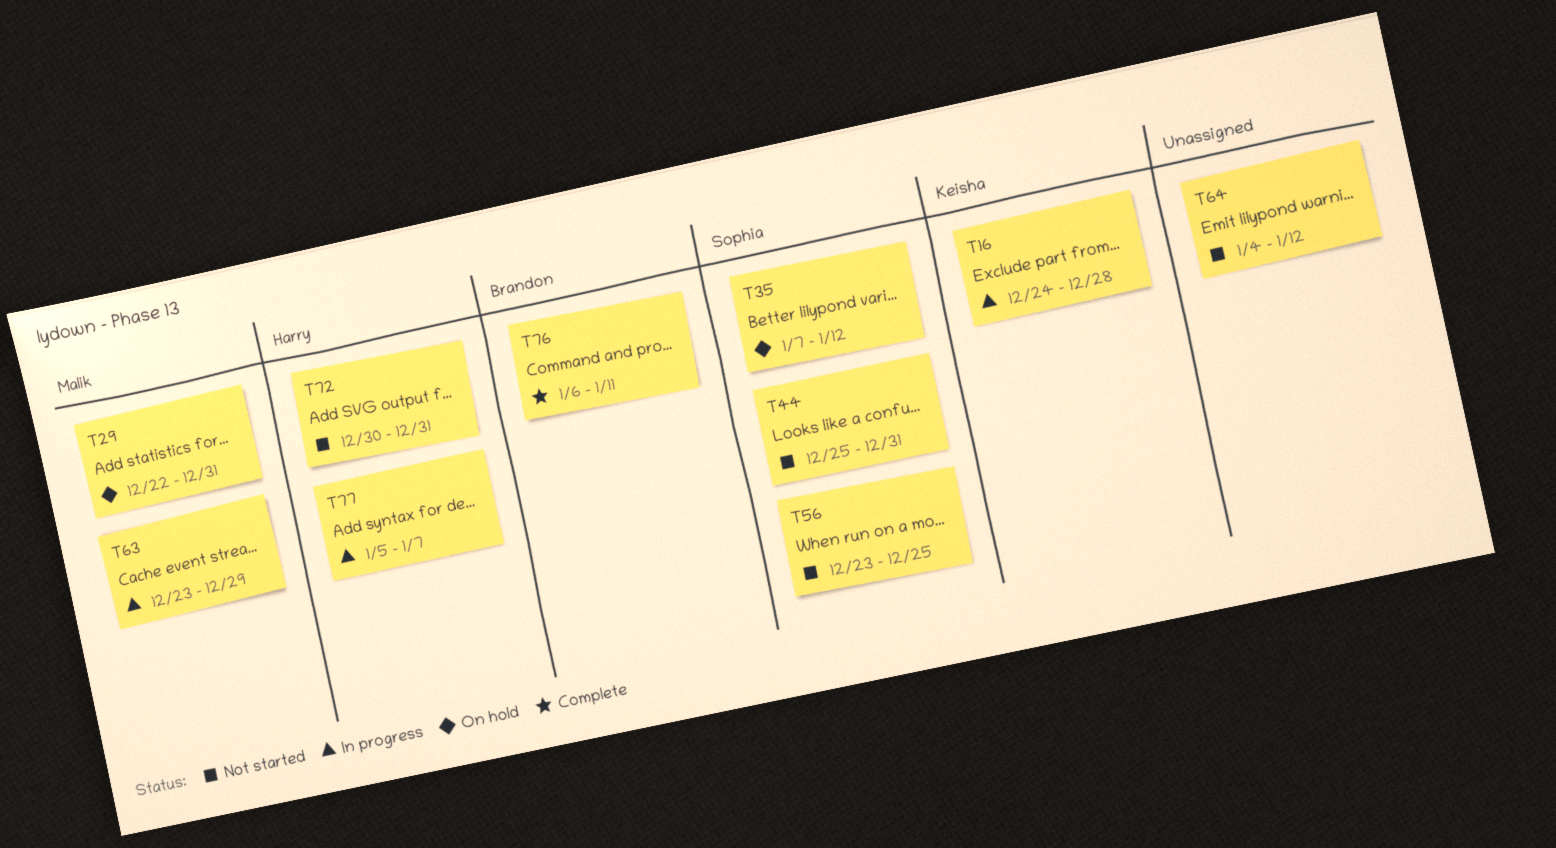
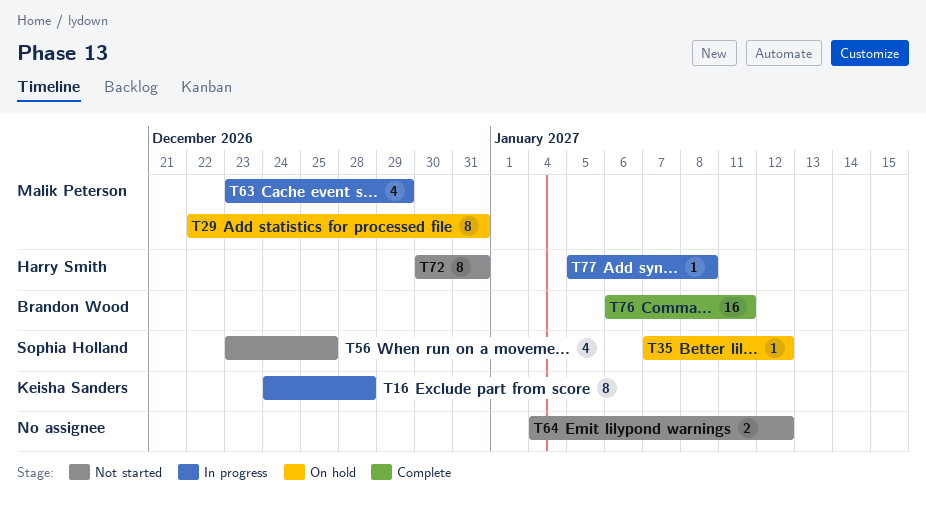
T44: present -> none
T77, due: Jan 7 -> Jan 8

